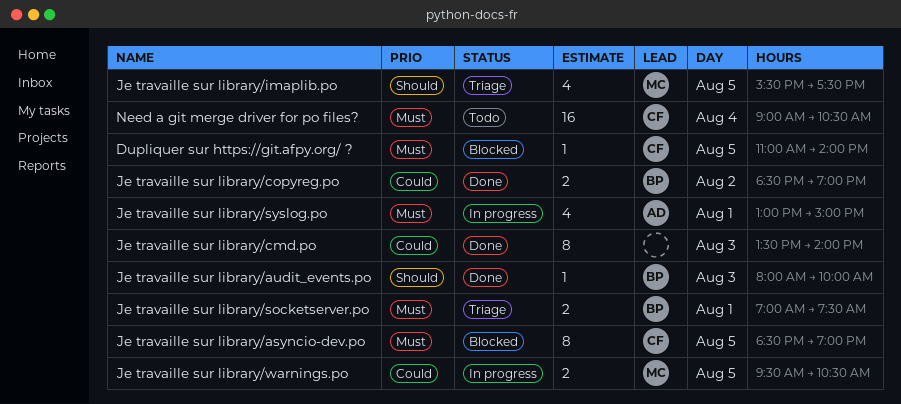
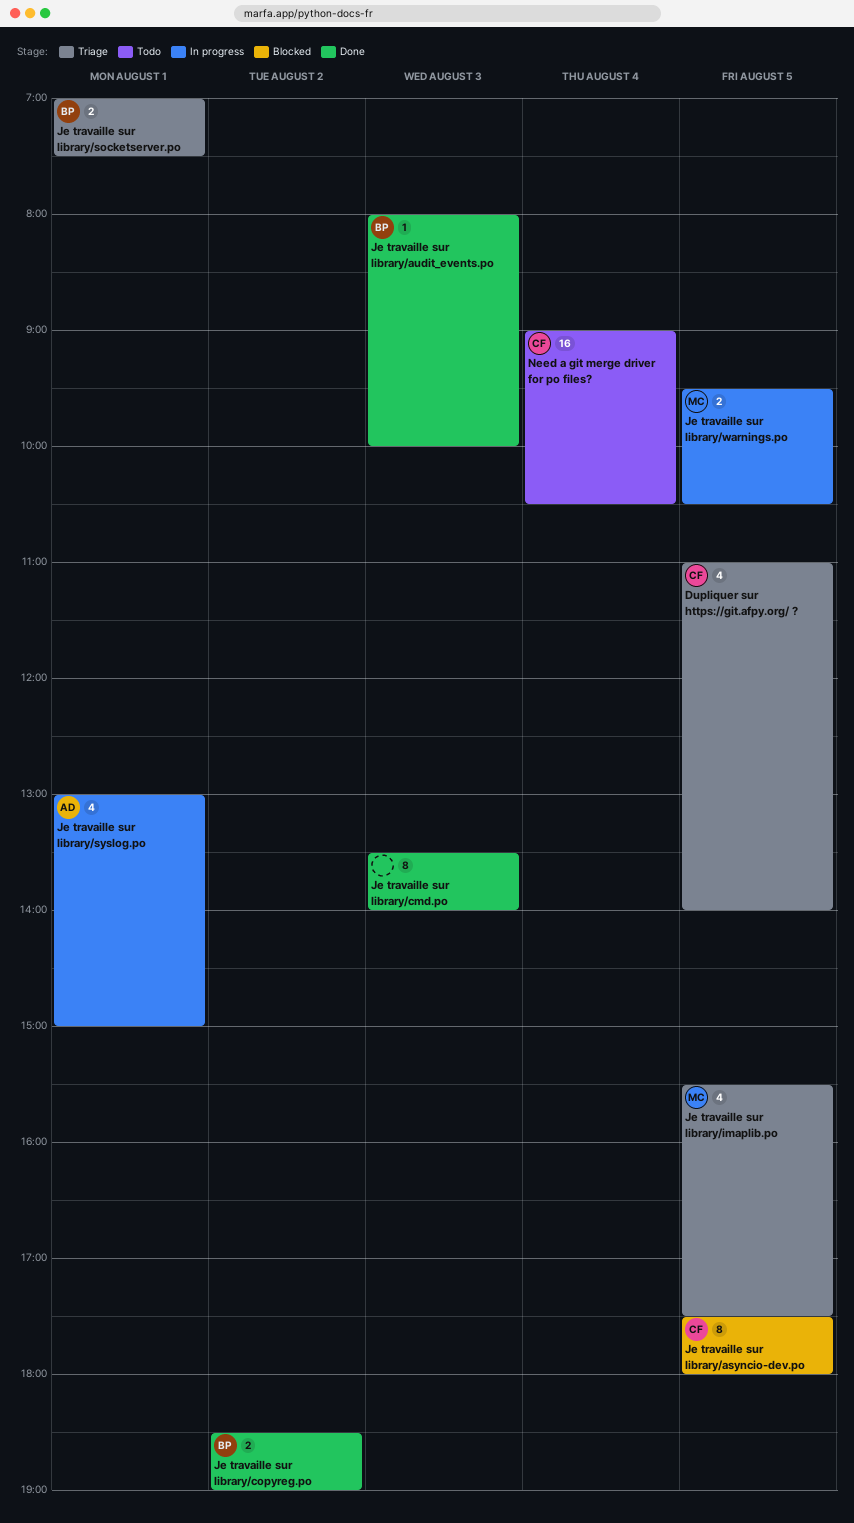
Dupliquer sur https://git.afpy.org/ ?, status: Blocked -> Triage
Dupliquer sur https://git.afpy.org/ ?, estimate: 1 -> 4
Je travaille sur library/asyncio-dev.po, begins: 18:30 -> 17:30
Je travaille sur library/asyncio-dev.po, ends: 19:00 -> 18:00

